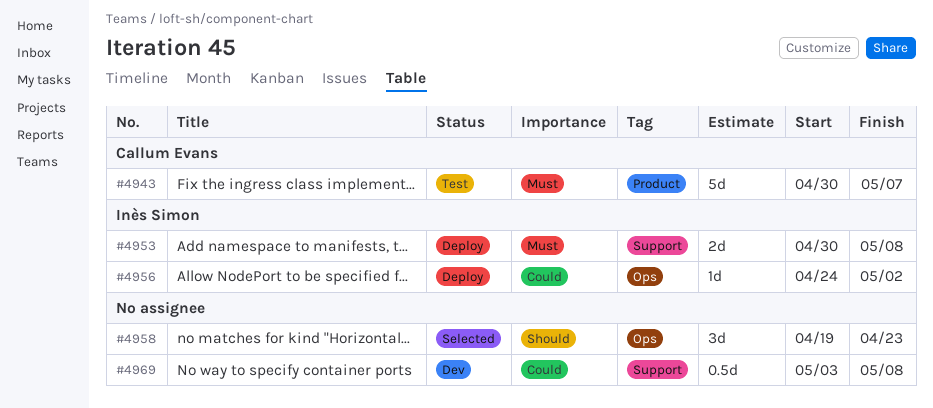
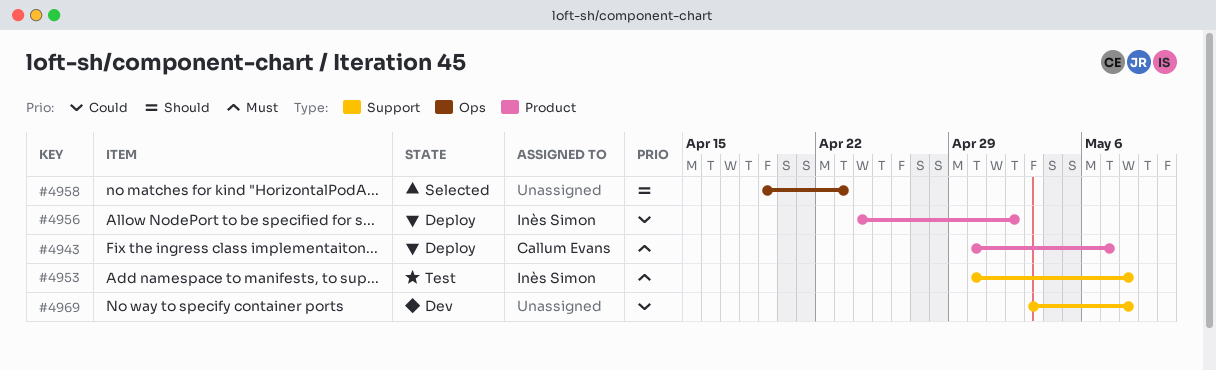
#4943, status: Test -> Deploy
#4953, status: Deploy -> Test
#4956, label: Ops -> Product

